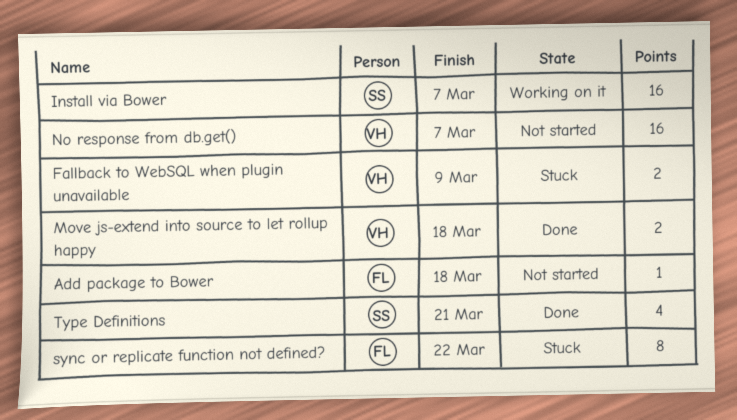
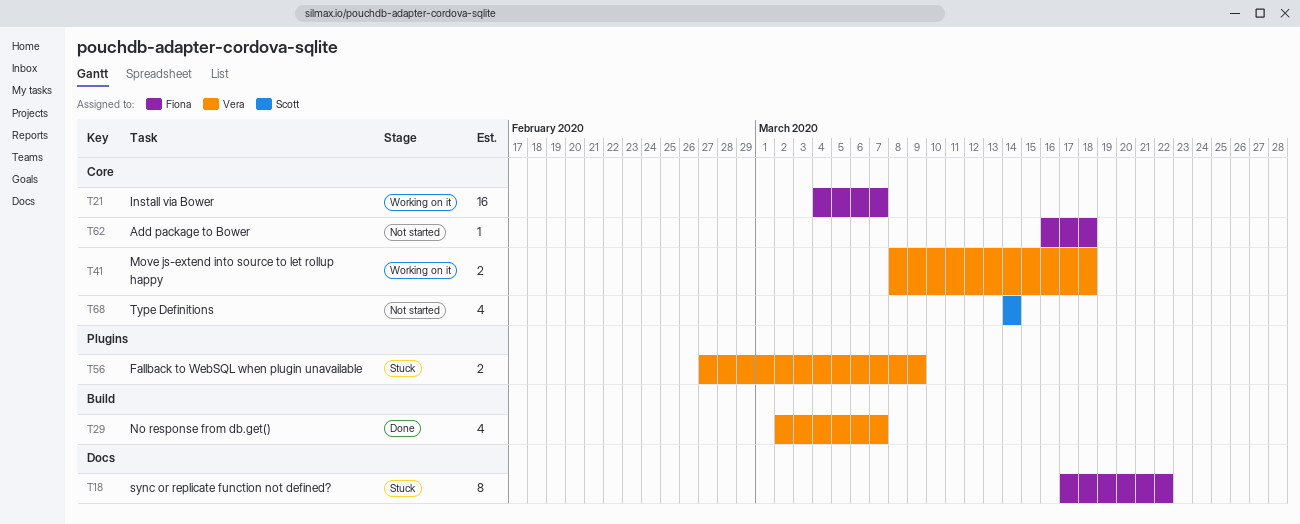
Install via Bower, owner: Scott -> Fiona
Move js-extend into source to let rollup happy, status: Done -> Working on it
No response from db.get(), status: Not started -> Done
No response from db.get(), estimate: 16 -> 4
Type Definitions, status: Done -> Not started
Type Definitions, due: Mar 21 -> Mar 14

